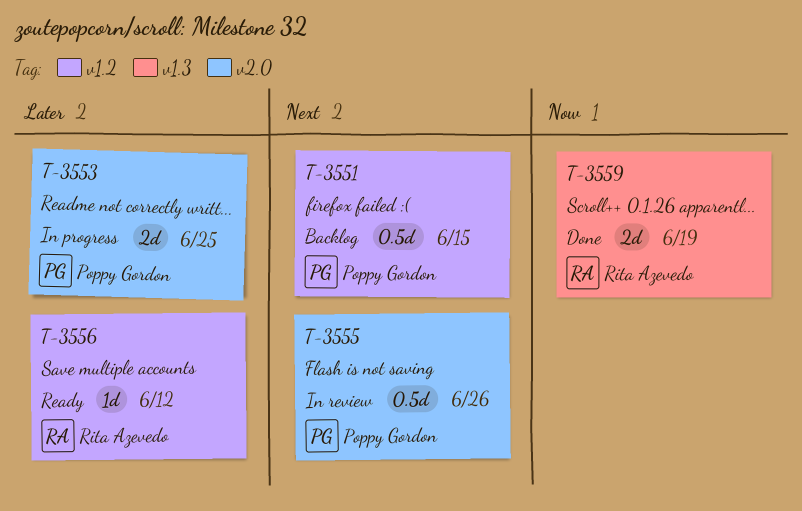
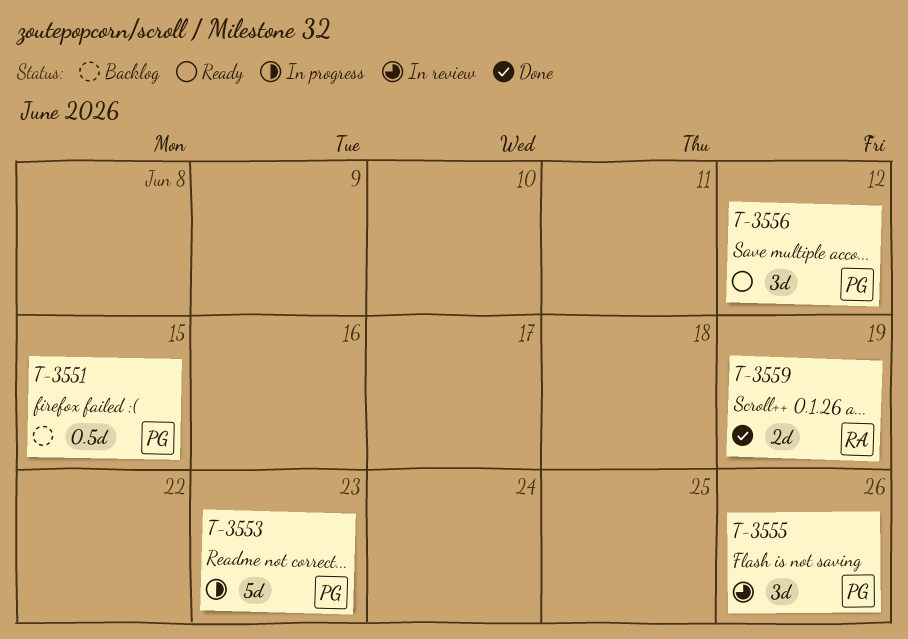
T-3553, estimate: 2d -> 5d
T-3553, due: Jun 25 -> Jun 23
T-3555, estimate: 0.5d -> 3d
T-3556, owner: Rita Azevedo -> Poppy Gordon
T-3556, estimate: 1d -> 3d

